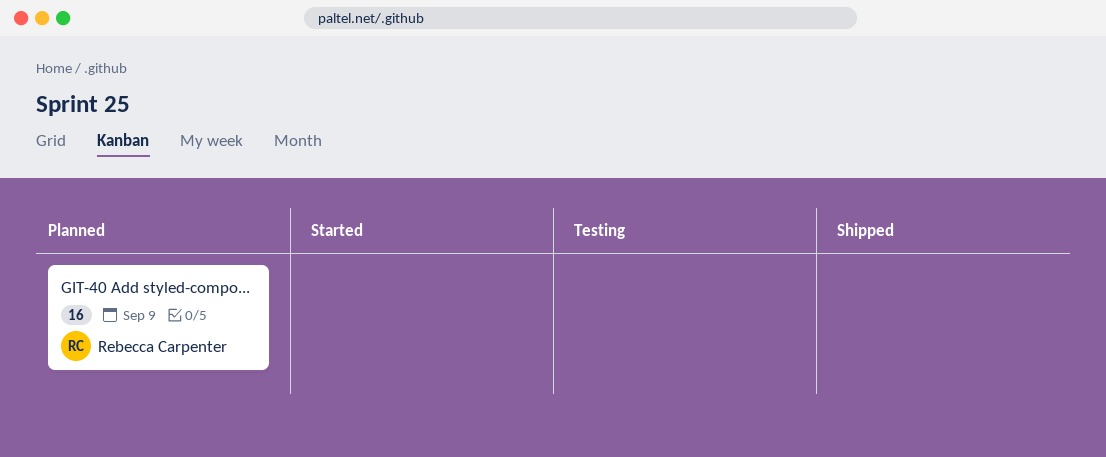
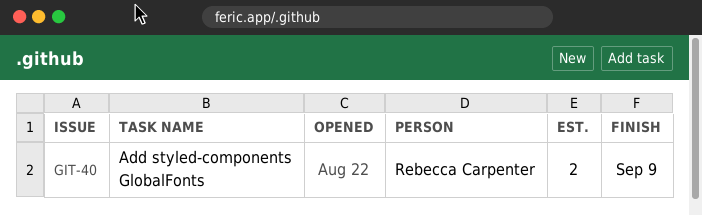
GIT-40, estimate: 16 -> 2

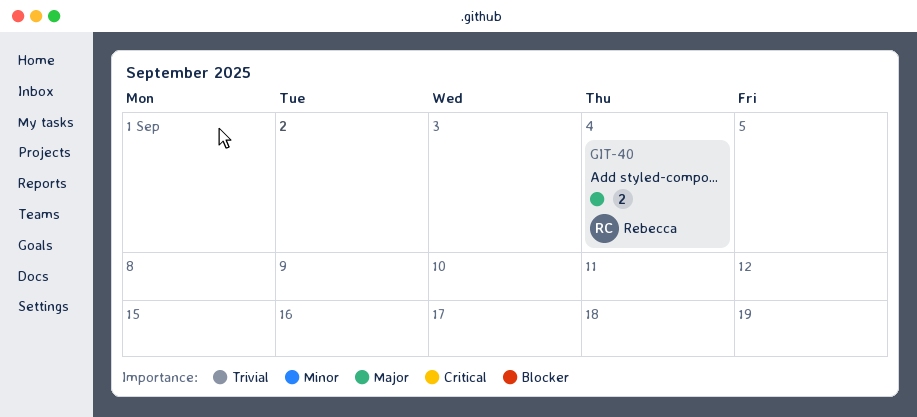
GIT-40, due: Sep 9 -> Sep 4

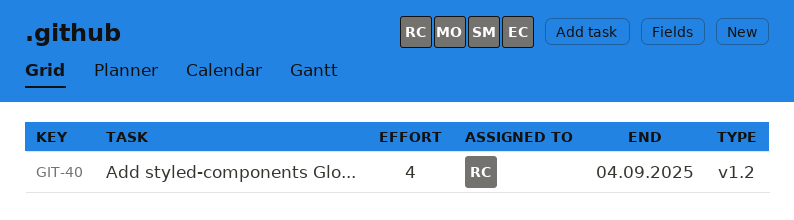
GIT-40, estimate: 2 -> 4

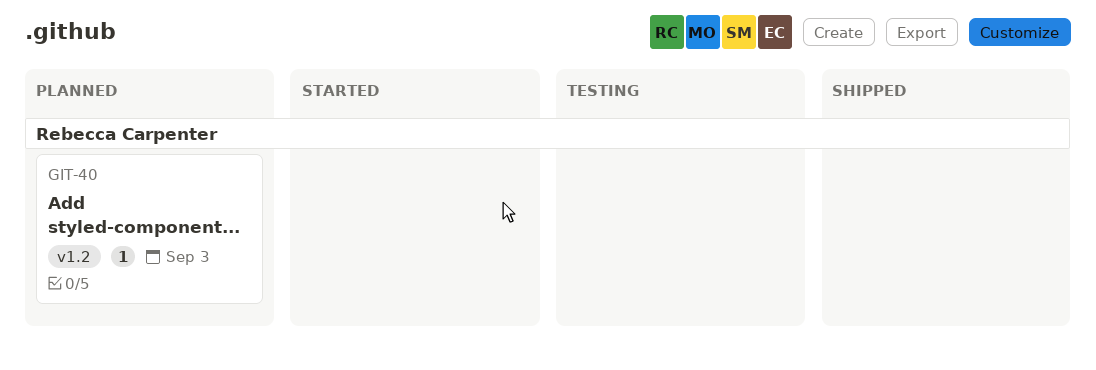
GIT-40, estimate: 4 -> 1
GIT-40, due: Sep 4 -> Sep 3

